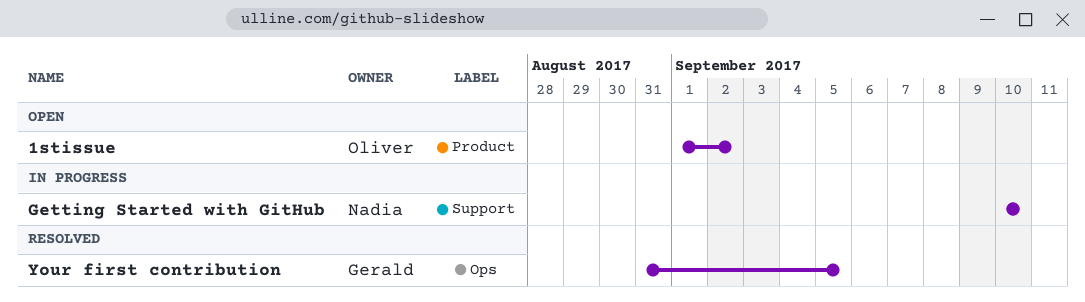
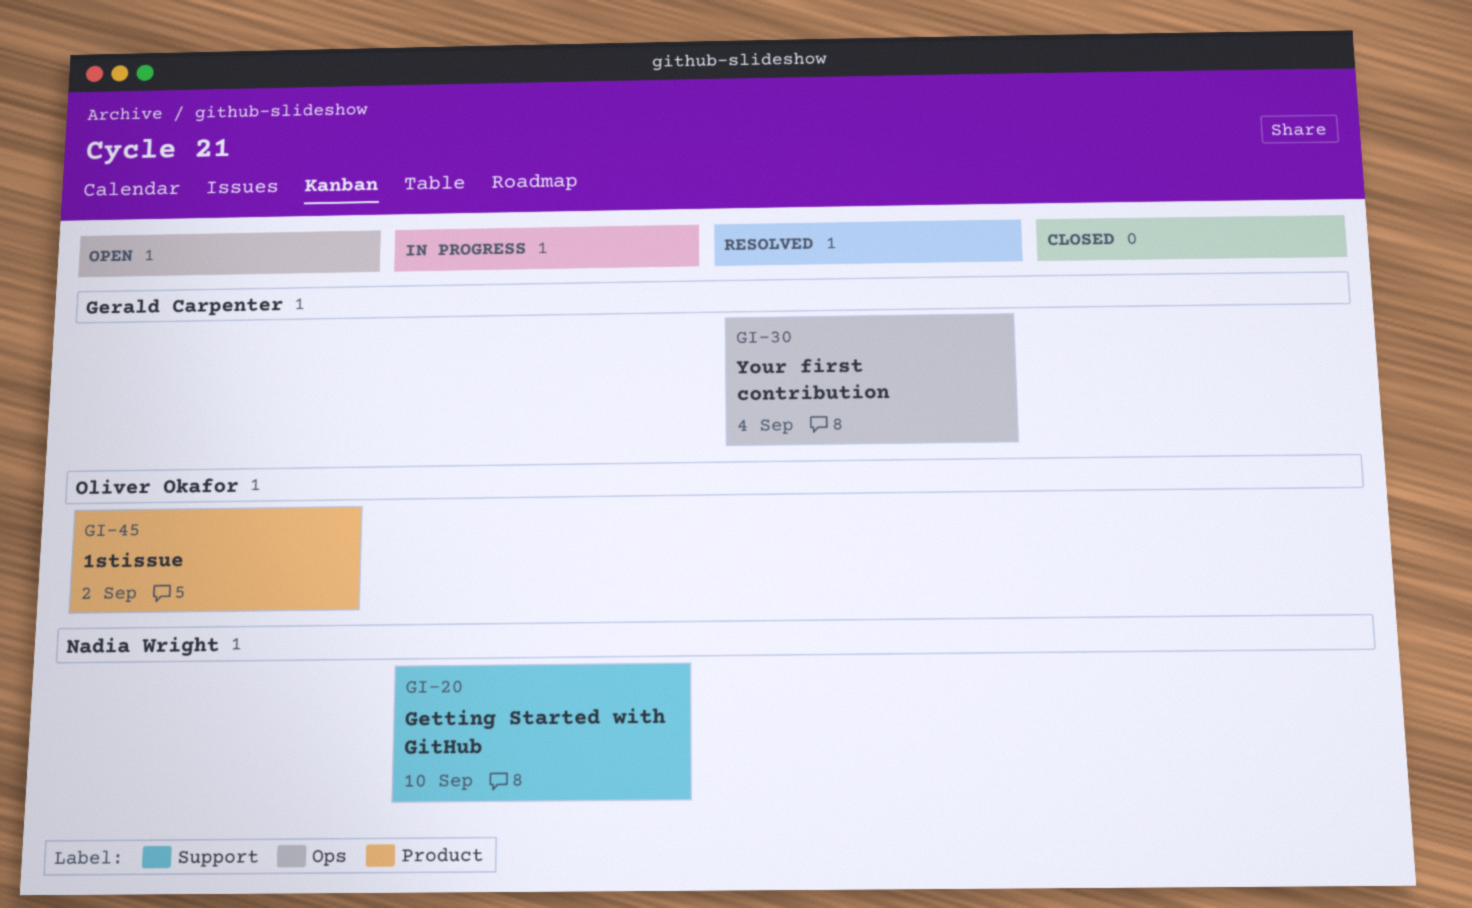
Your first contribution, due: Sep 5 -> Sep 4

